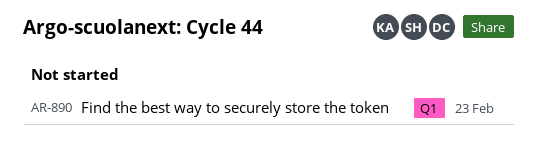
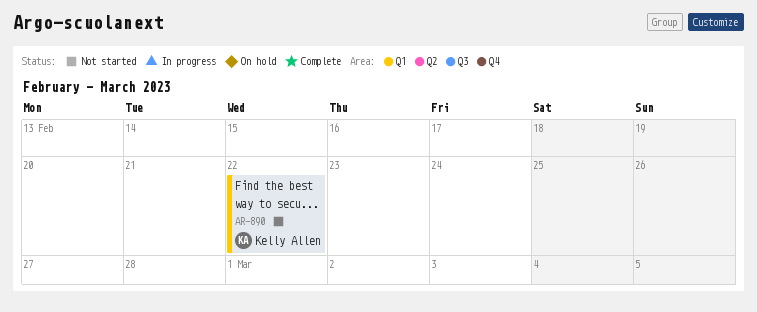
AR-890, due: Feb 23 -> Feb 22

